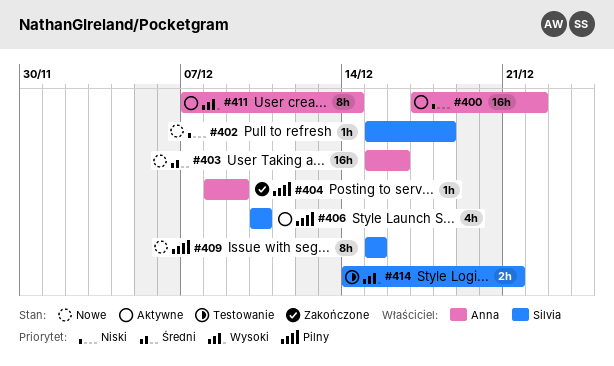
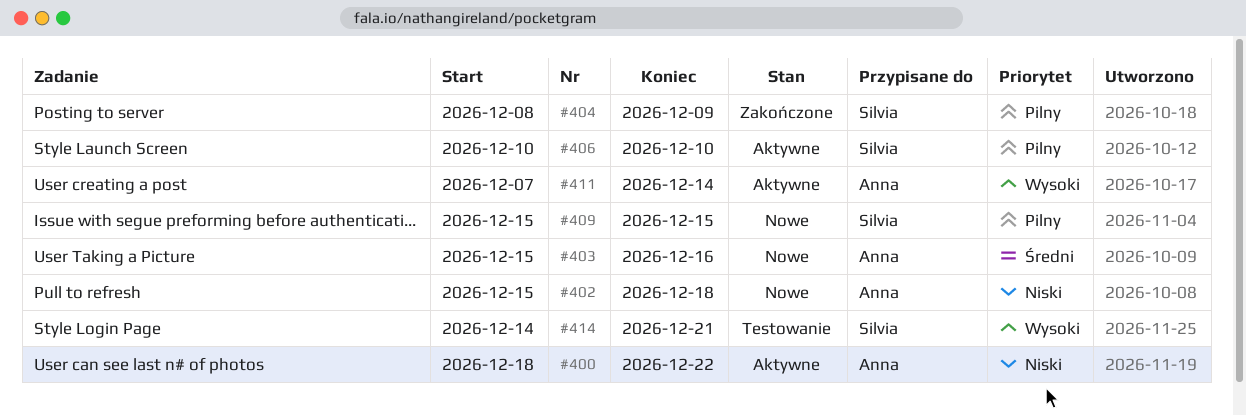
#400, start: Dec 17 -> Dec 18
#402, owner: Silvia -> Anna
#404, owner: Anna -> Silvia

